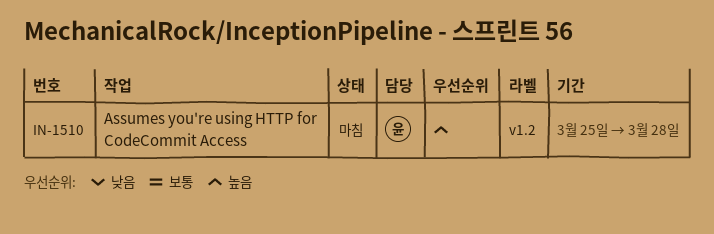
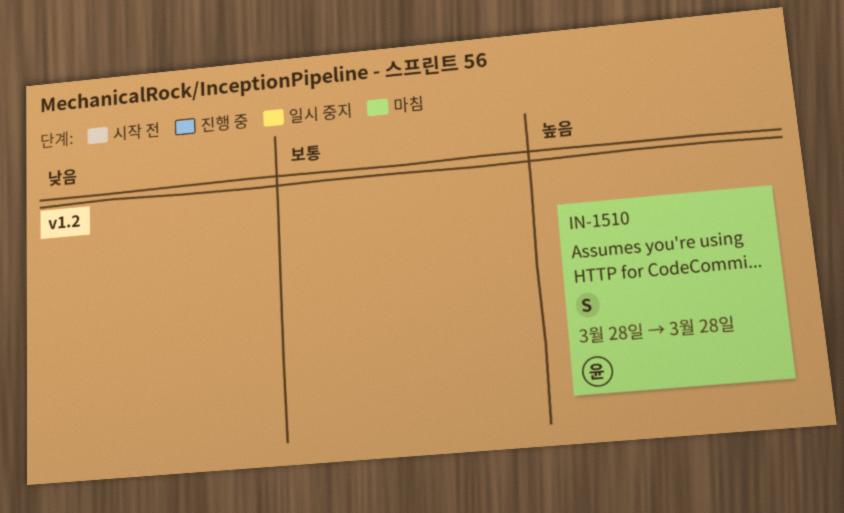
IN-1510, start: Mar 25 -> Mar 28

